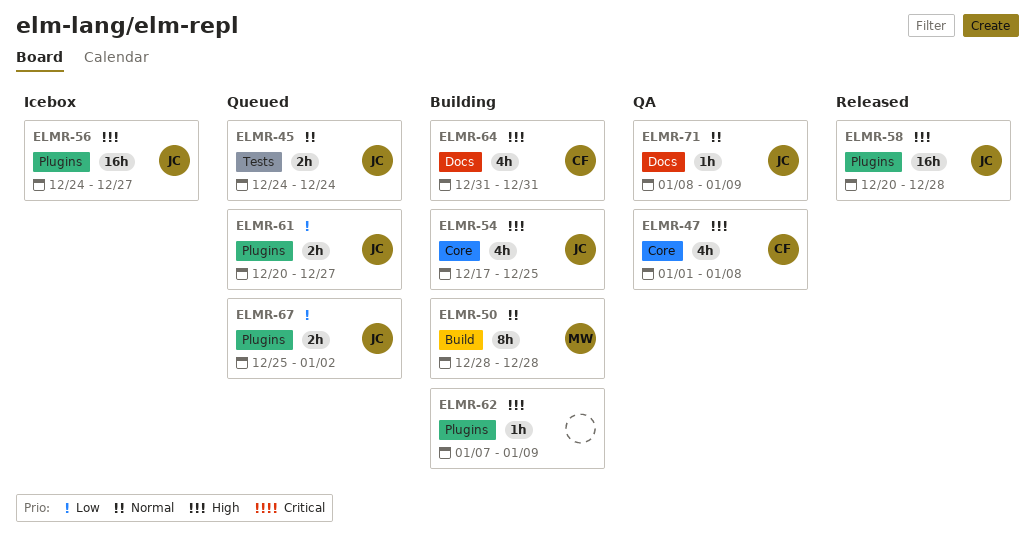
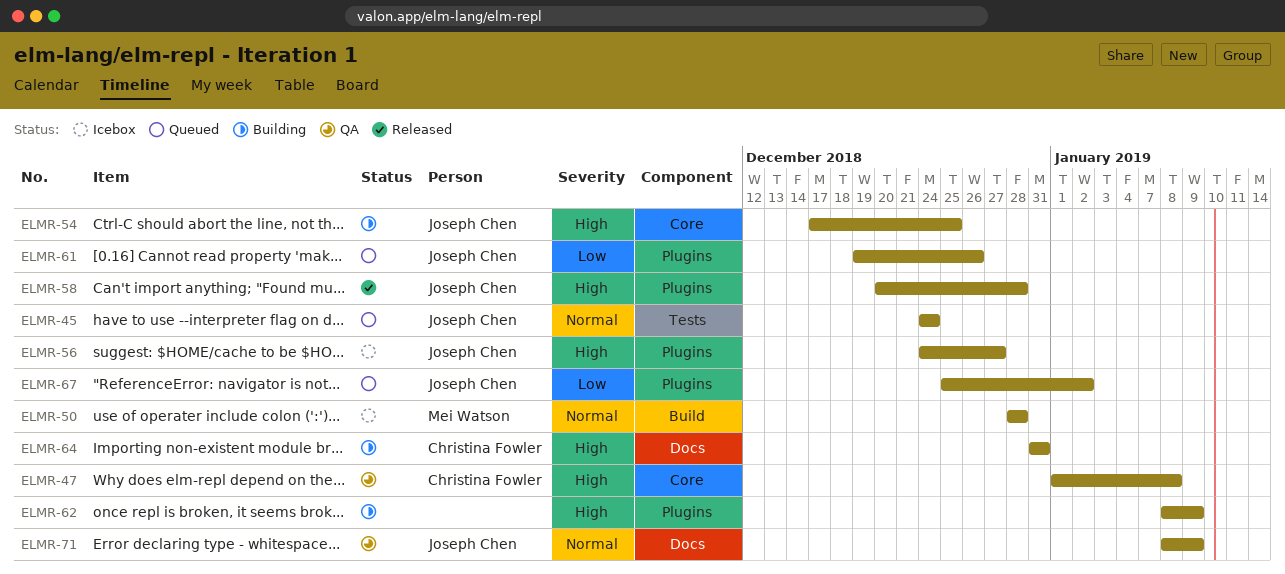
ELMR-50, status: Building -> Icebox
ELMR-61, start: Dec 20 -> Dec 19
ELMR-61, due: Dec 27 -> Dec 26
ELMR-62, start: Jan 7 -> Jan 8

